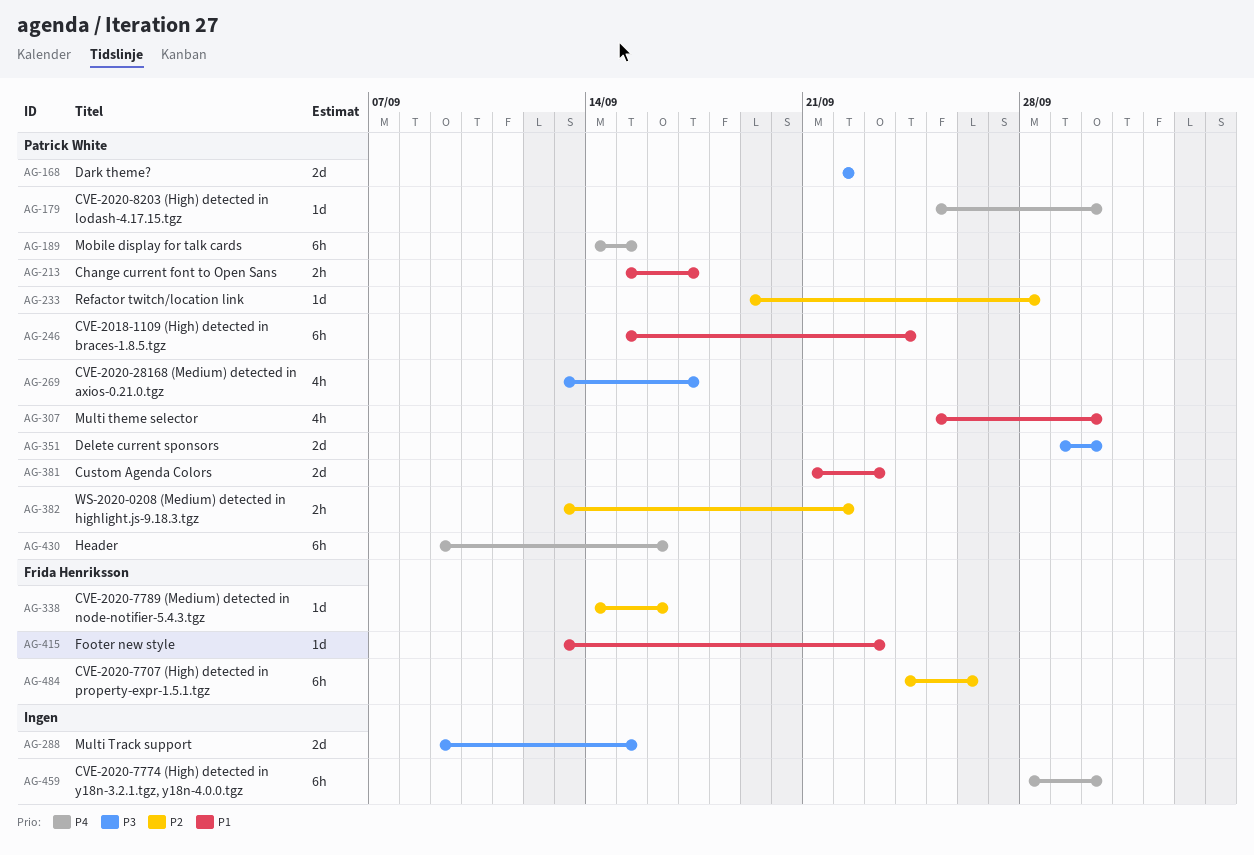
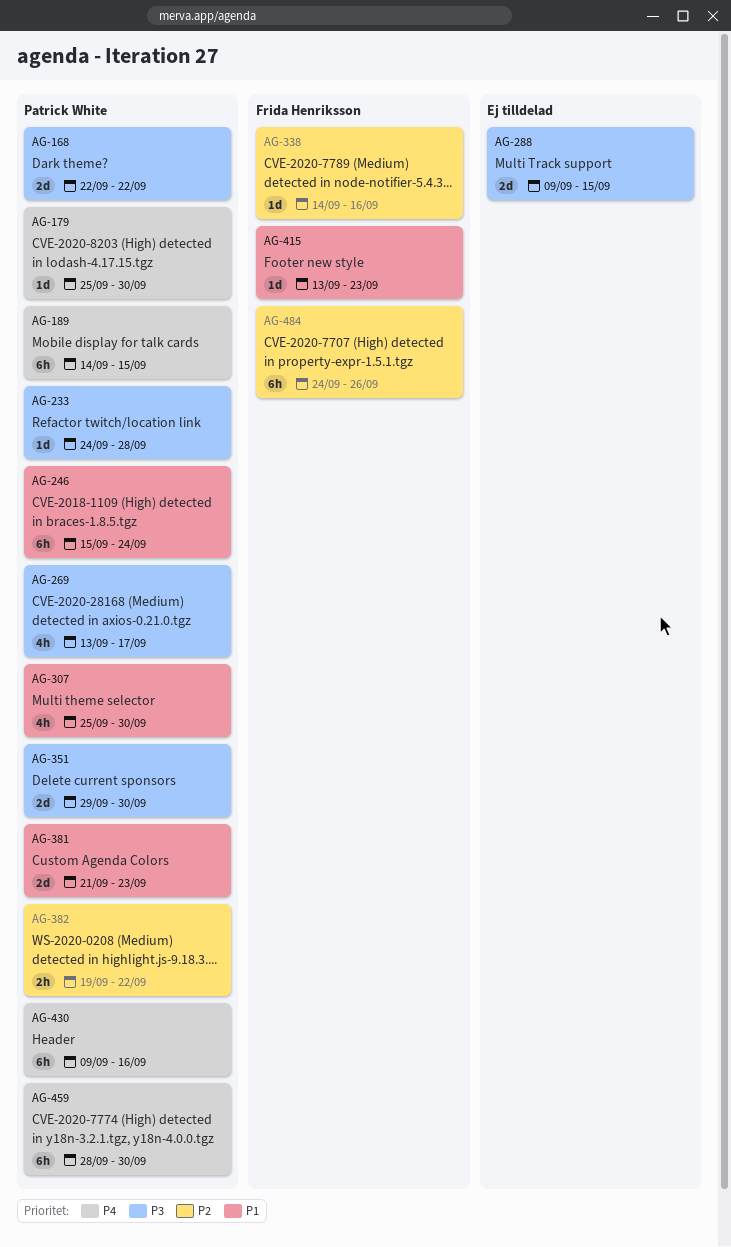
AG-213: present -> none
AG-233, priority: P2 -> P3
AG-233, start: Sep 19 -> Sep 24
AG-382, start: Sep 13 -> Sep 19
AG-459, owner: none -> Patrick White

